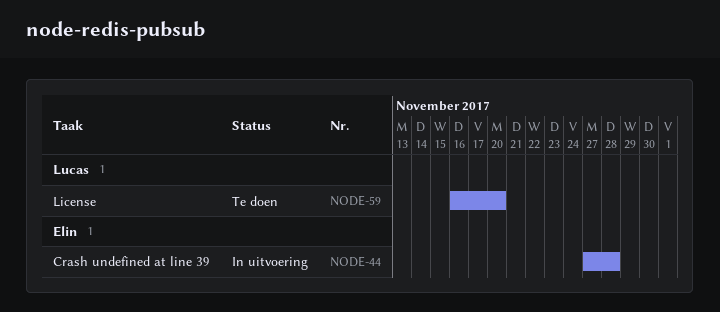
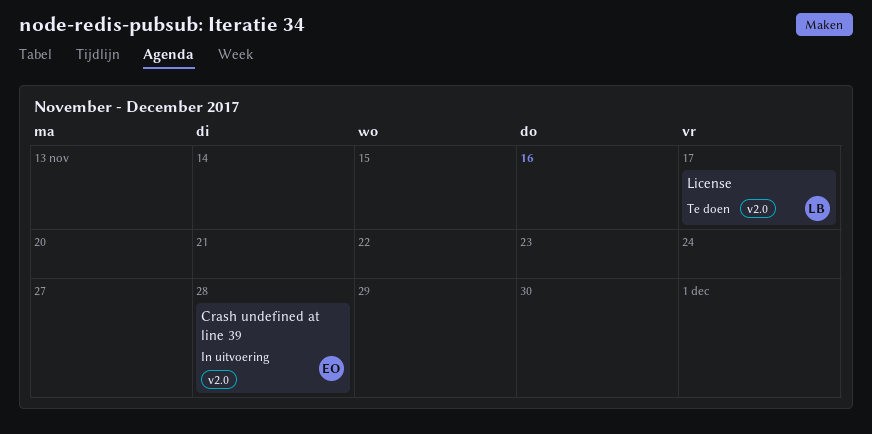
License, due: Nov 20 -> Nov 17

